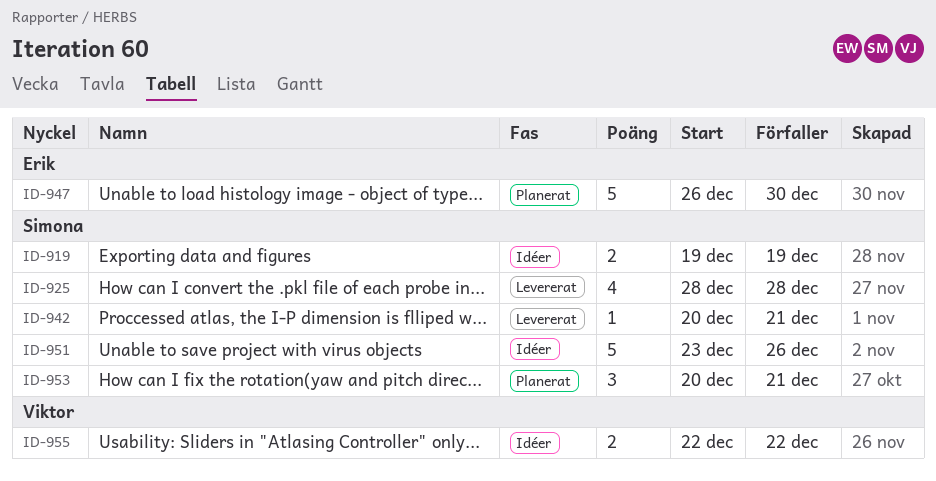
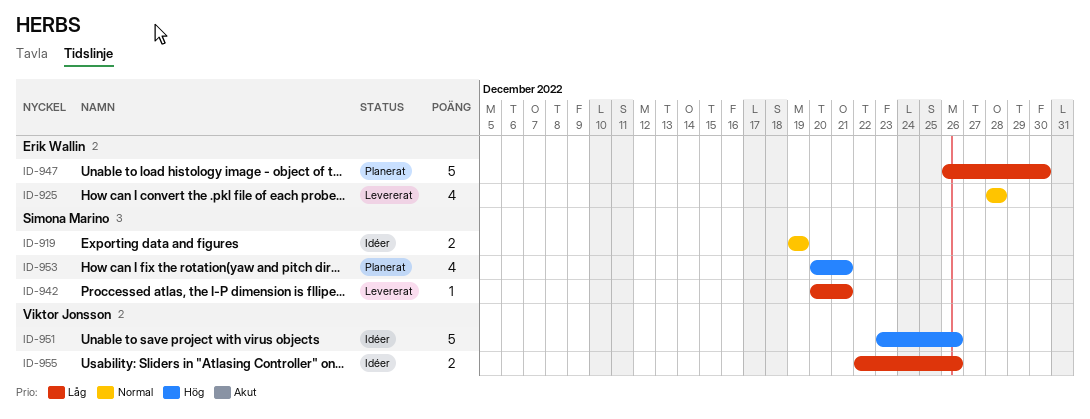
ID-925, owner: Simona Marino -> Erik Wallin
ID-951, owner: Simona Marino -> Viktor Jonsson
ID-953, estimate: 3 -> 4
ID-955, due: Dec 22 -> Dec 26

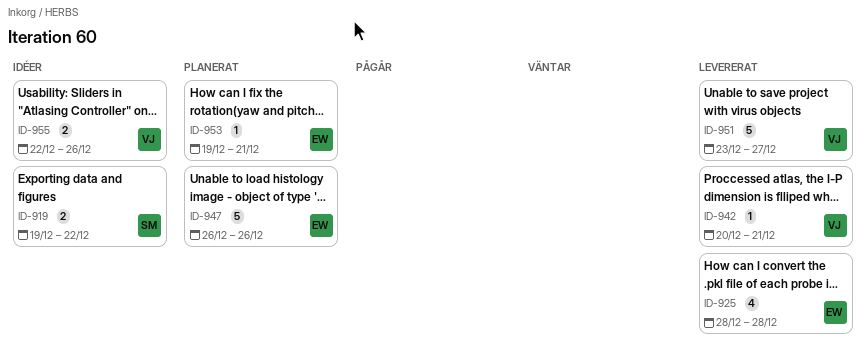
ID-919, due: Dec 19 -> Dec 22
ID-942, owner: Simona Marino -> Viktor Jonsson
ID-947, due: Dec 30 -> Dec 26
ID-951, status: Idéer -> Levererat
ID-951, due: Dec 26 -> Dec 27
ID-953, owner: Simona Marino -> Erik Wallin
ID-953, estimate: 4 -> 1
ID-953, start: Dec 20 -> Dec 19

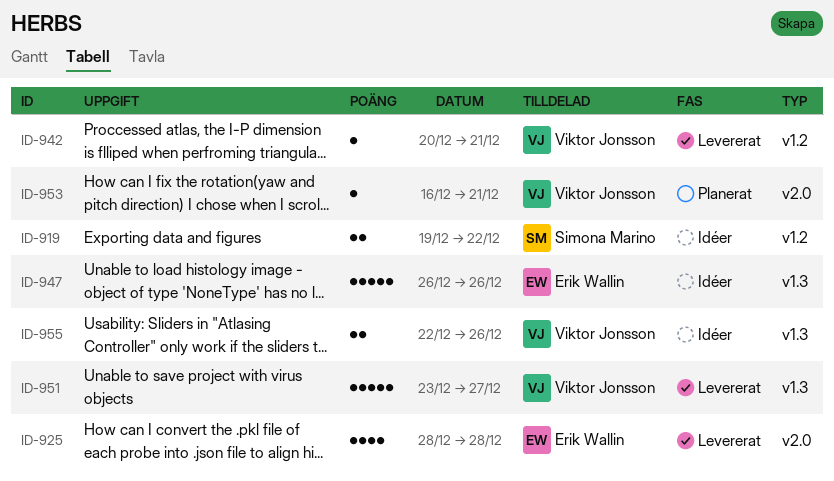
ID-947, status: Planerat -> Idéer
ID-953, owner: Erik Wallin -> Viktor Jonsson
ID-953, start: Dec 19 -> Dec 16

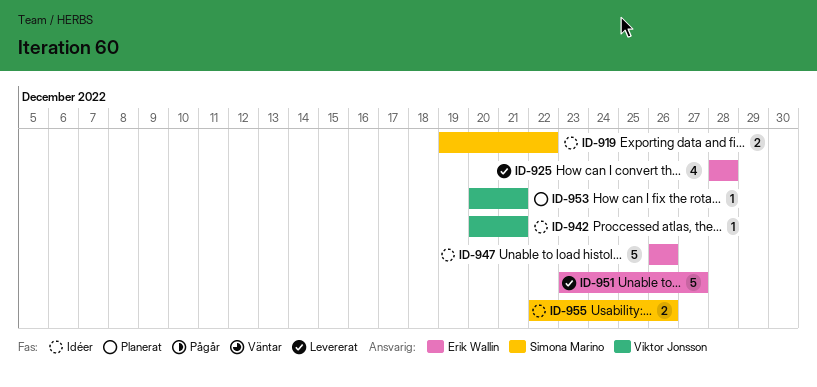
ID-942, status: Levererat -> Idéer
ID-951, owner: Viktor Jonsson -> Erik Wallin
ID-953, start: Dec 16 -> Dec 20
ID-955, owner: Viktor Jonsson -> Simona Marino

